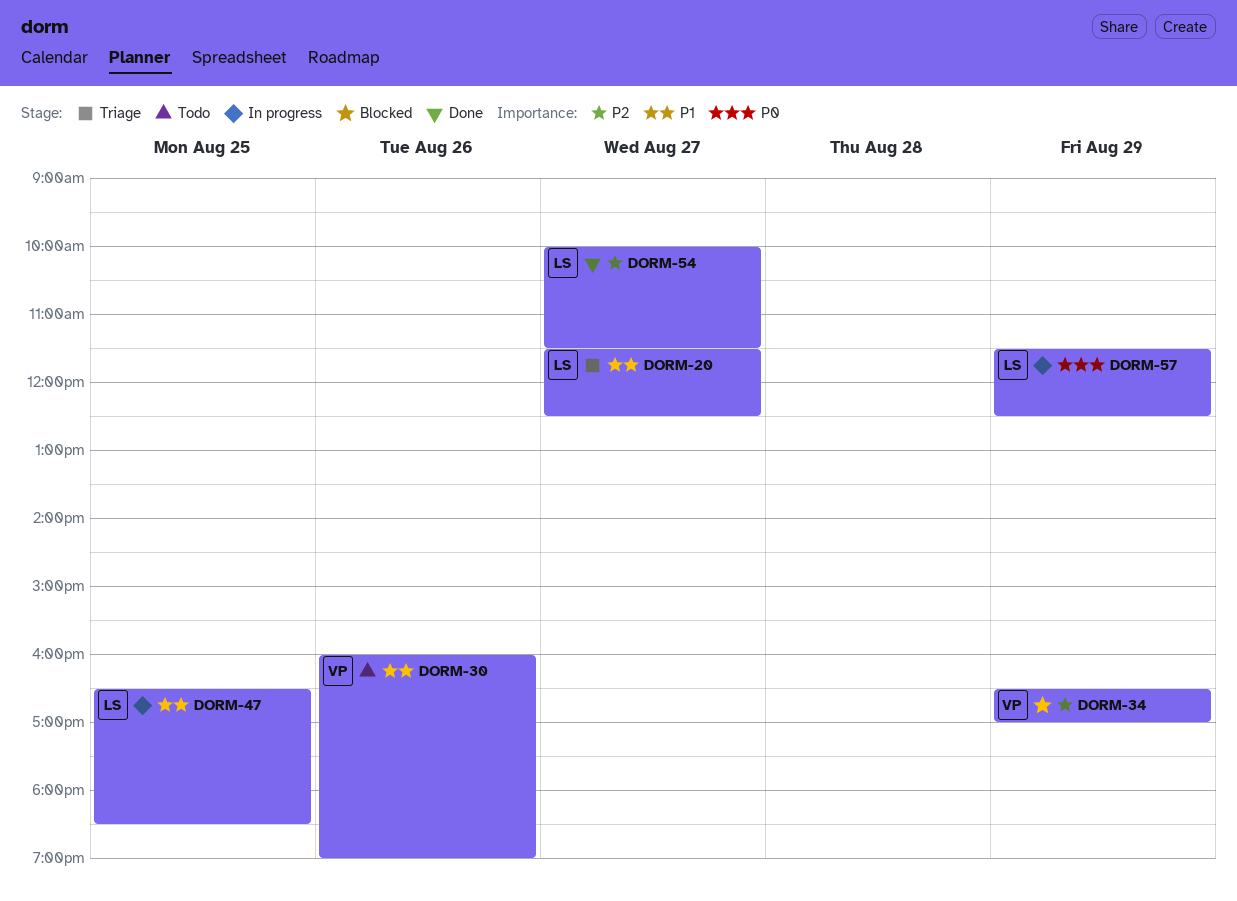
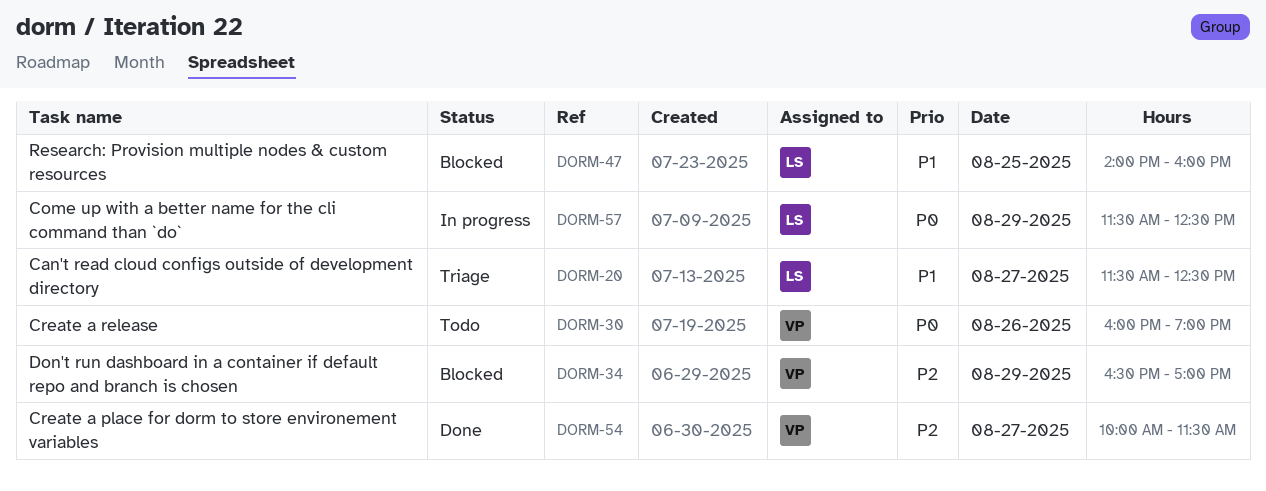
DORM-30, priority: P1 -> P0
DORM-47, status: In progress -> Blocked
DORM-47, begins: 16:30 -> 14:00
DORM-47, ends: 18:30 -> 16:00
DORM-54, owner: LS -> VP

